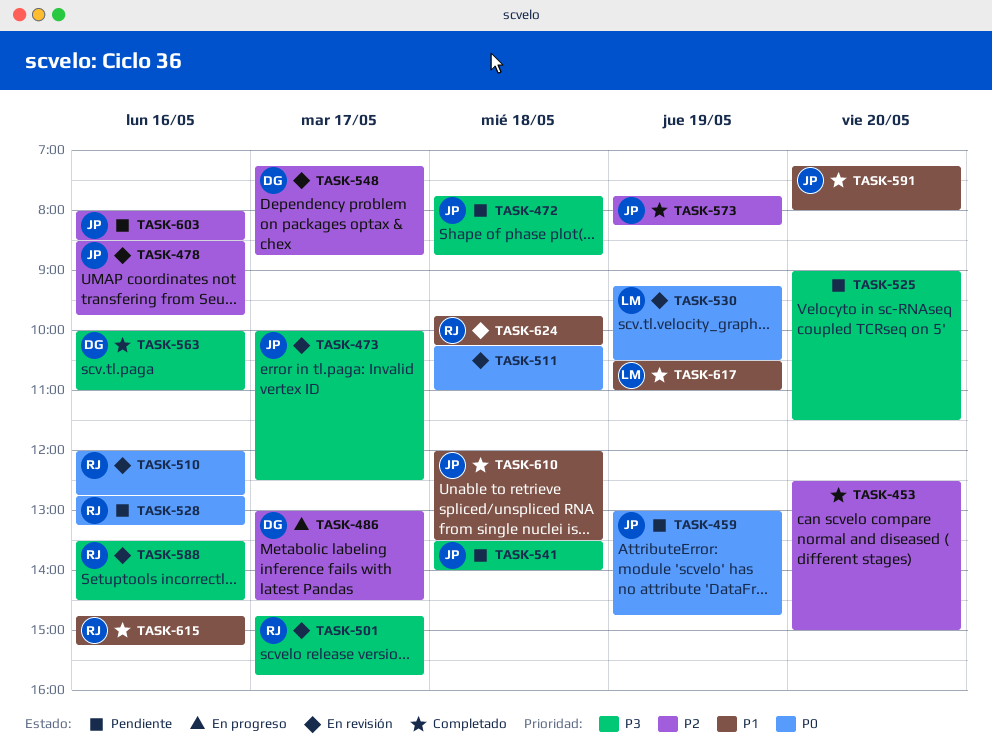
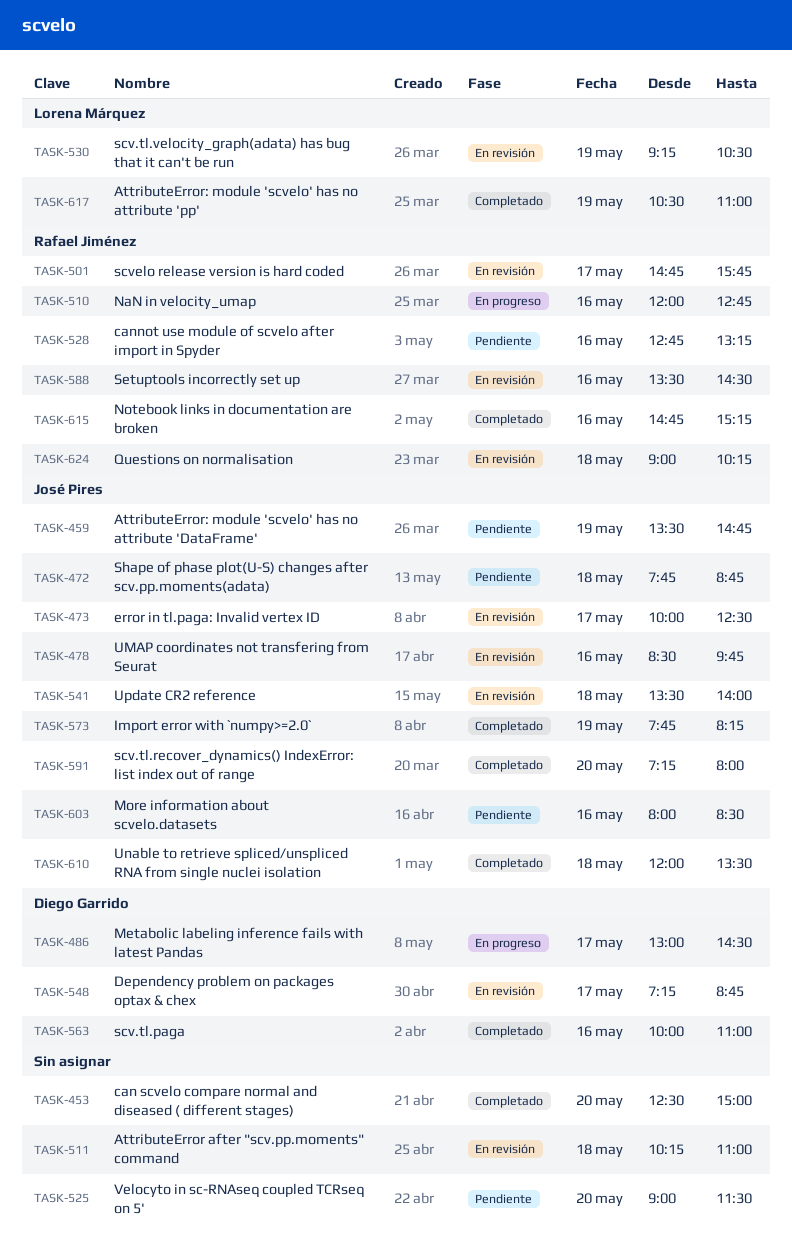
TASK-459, begins: 13:00 -> 13:30
TASK-510, status: En revisión -> En progreso
TASK-541, status: Pendiente -> En revisión
TASK-624, begins: 09:45 -> 09:00

